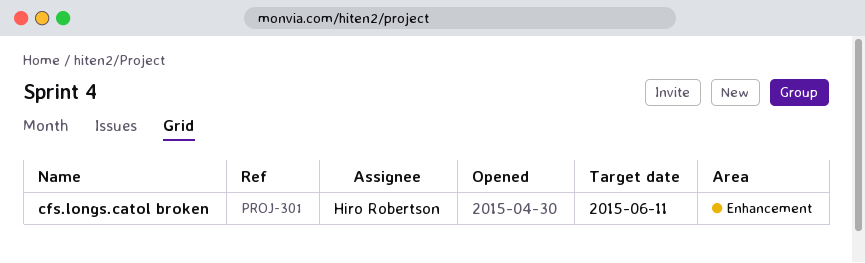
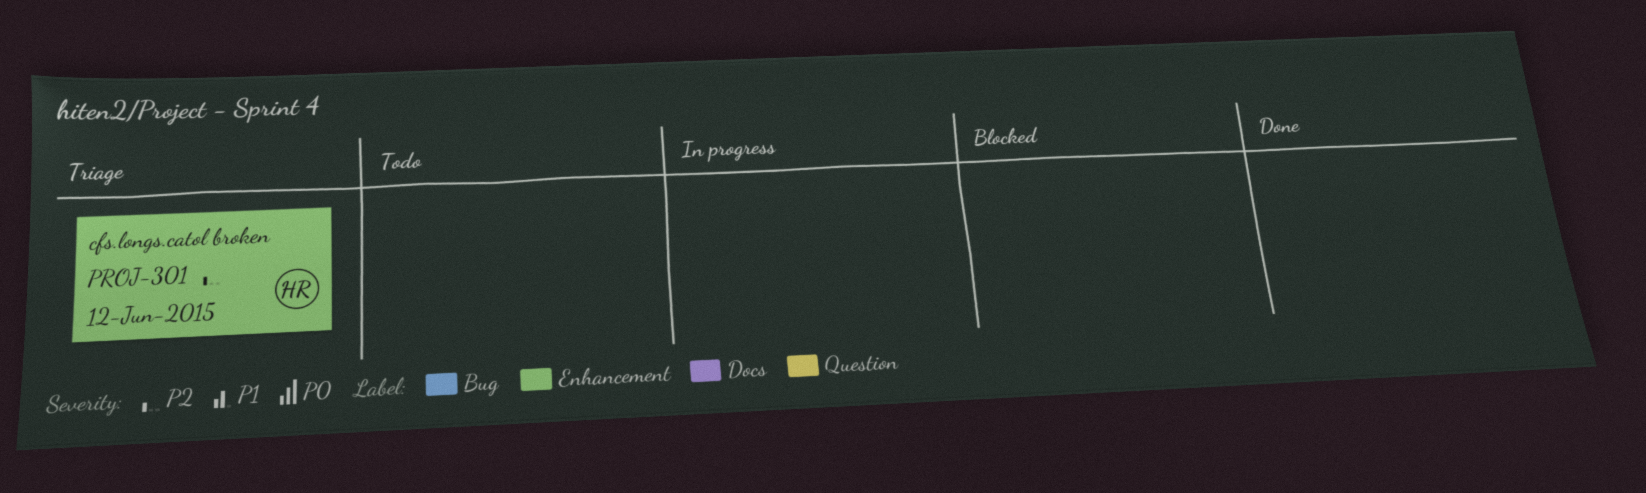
PROJ-301, due: Jun 11 -> Jun 12

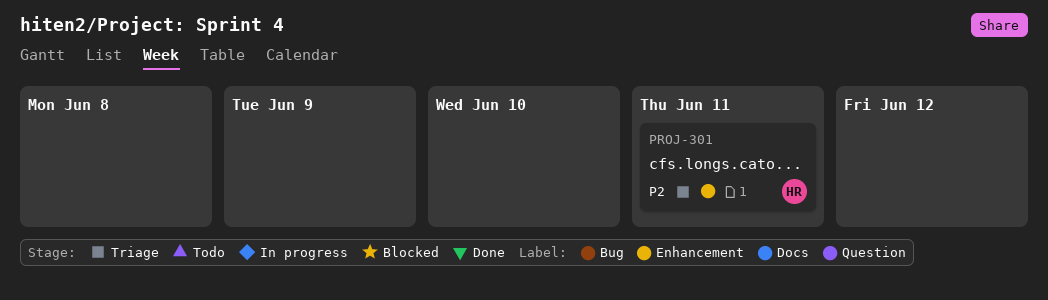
PROJ-301, due: Jun 12 -> Jun 11

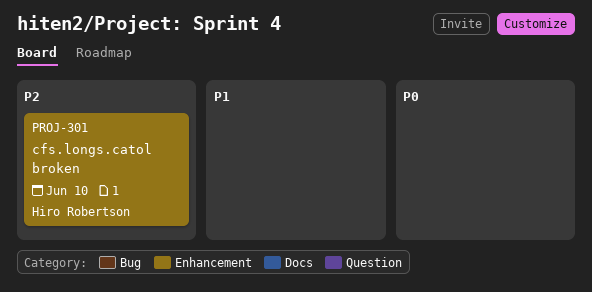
PROJ-301, due: Jun 11 -> Jun 10

